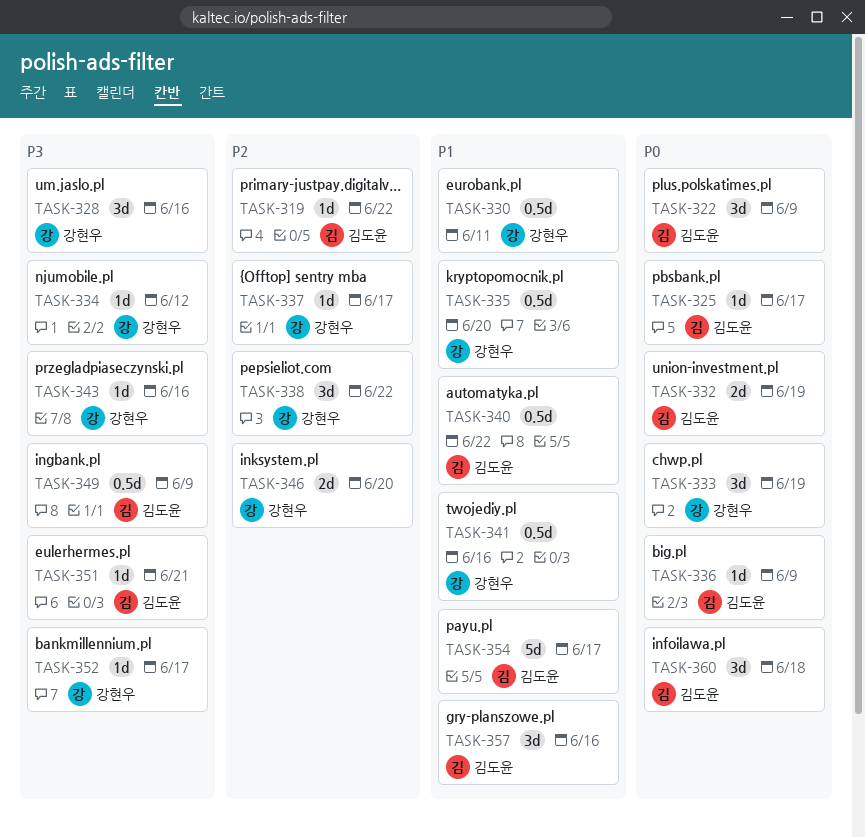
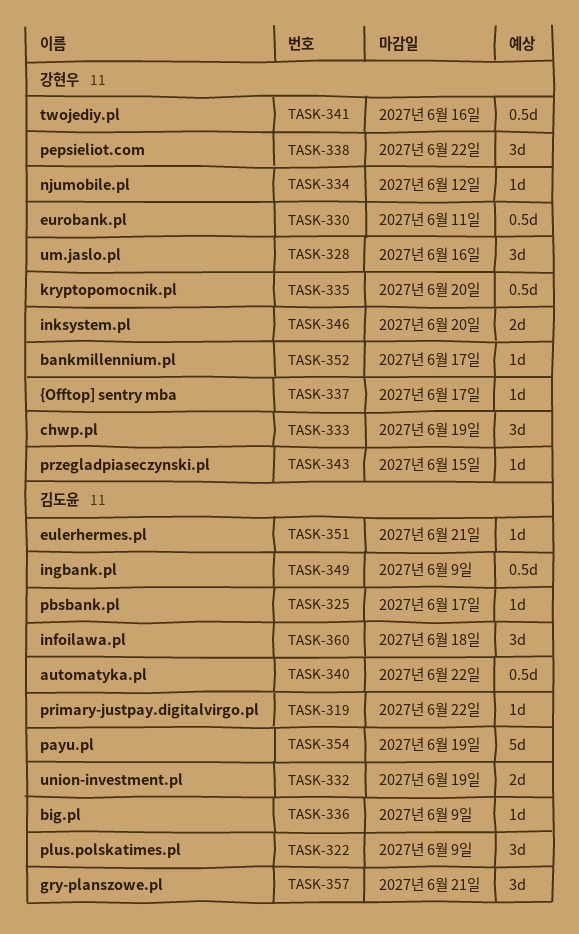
TASK-343, due: Jun 16 -> Jun 15
TASK-354, due: Jun 17 -> Jun 19
TASK-357, due: Jun 16 -> Jun 21

